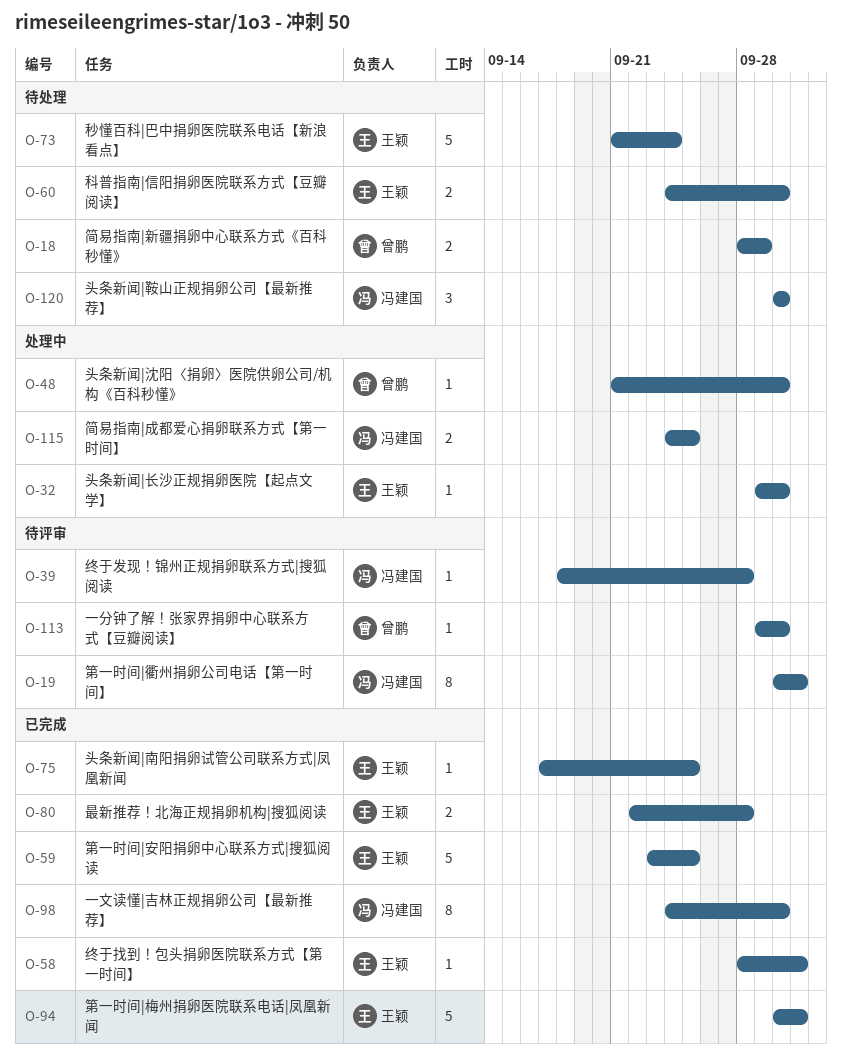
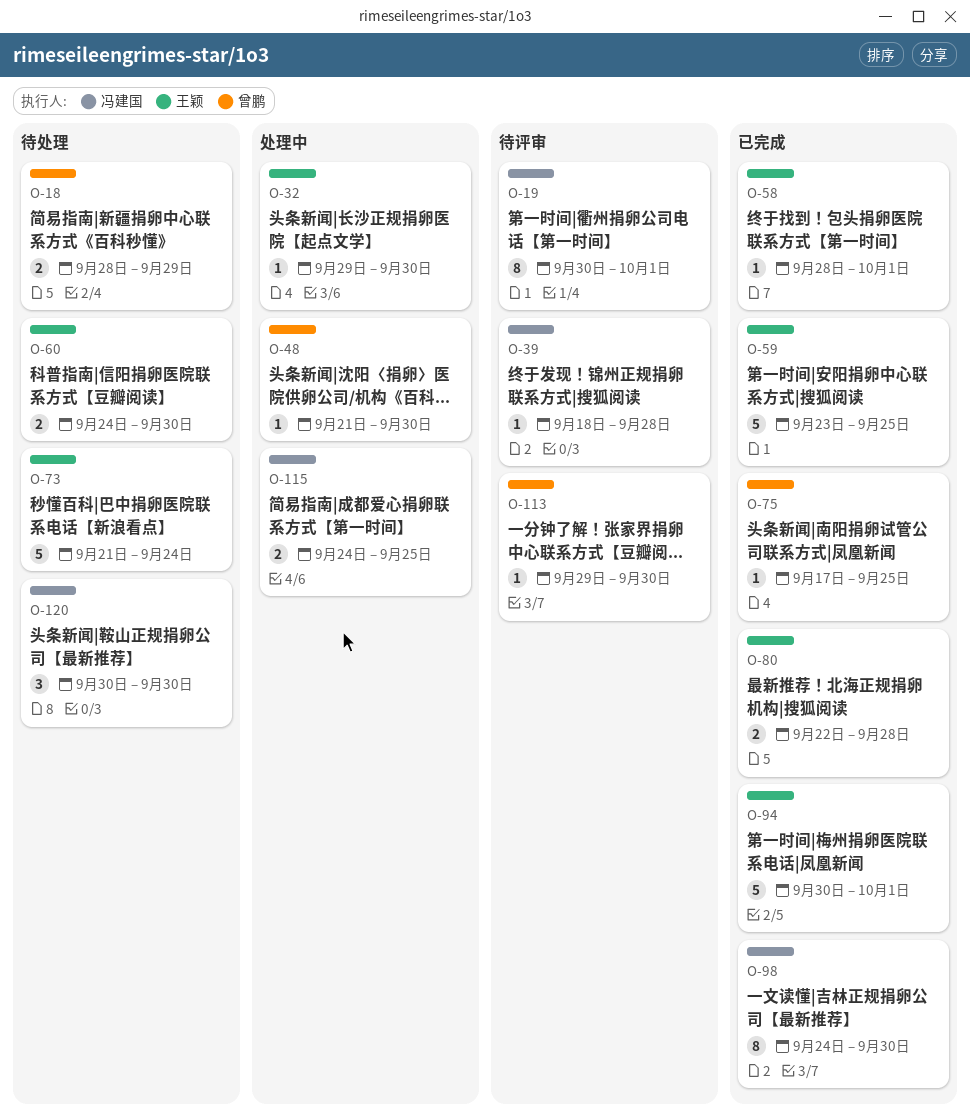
O-75, owner: 王颖 -> 曾鹏

